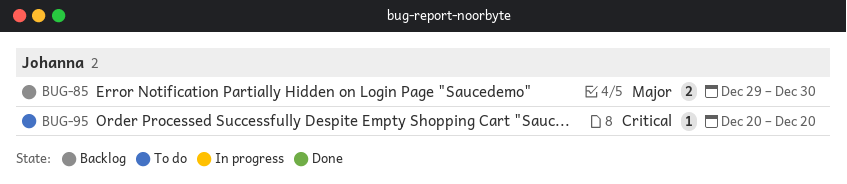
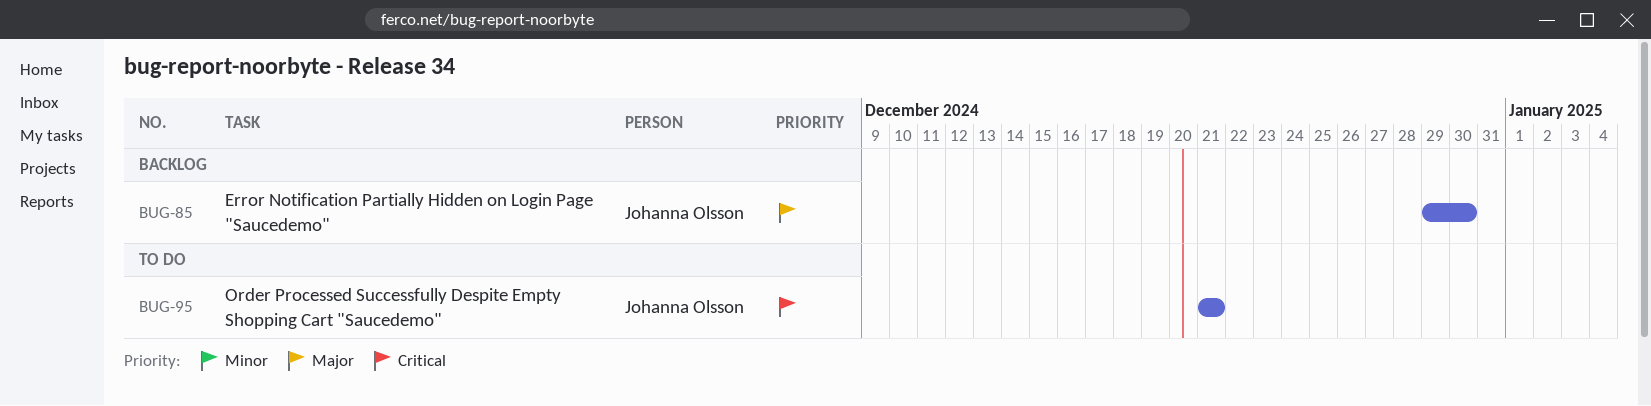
BUG-95, start: Dec 20 -> Dec 21
BUG-95, due: Dec 20 -> Dec 21

